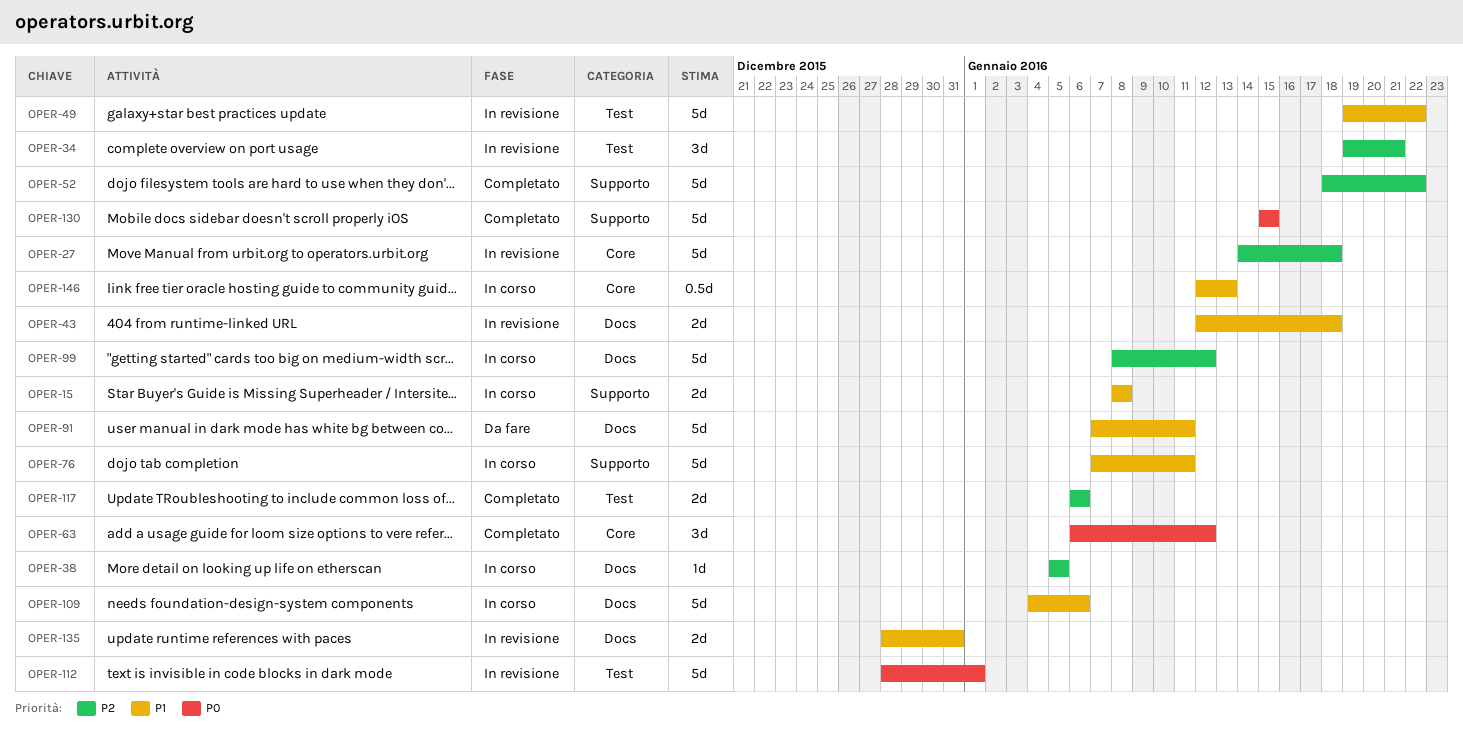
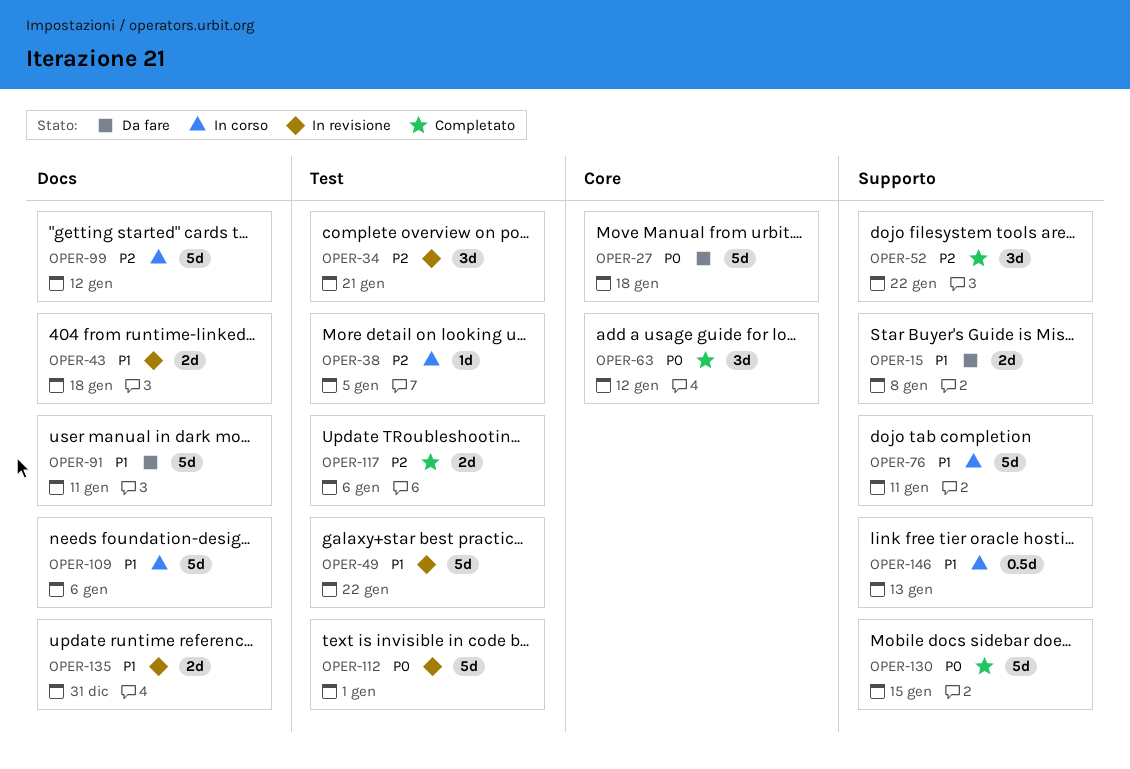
OPER-15, status: In corso -> Da fare
OPER-27, status: In revisione -> Da fare
OPER-27, priority: P2 -> P0
OPER-38, label: Docs -> Test
OPER-52, estimate: 5d -> 3d
OPER-146, label: Core -> Supporto

